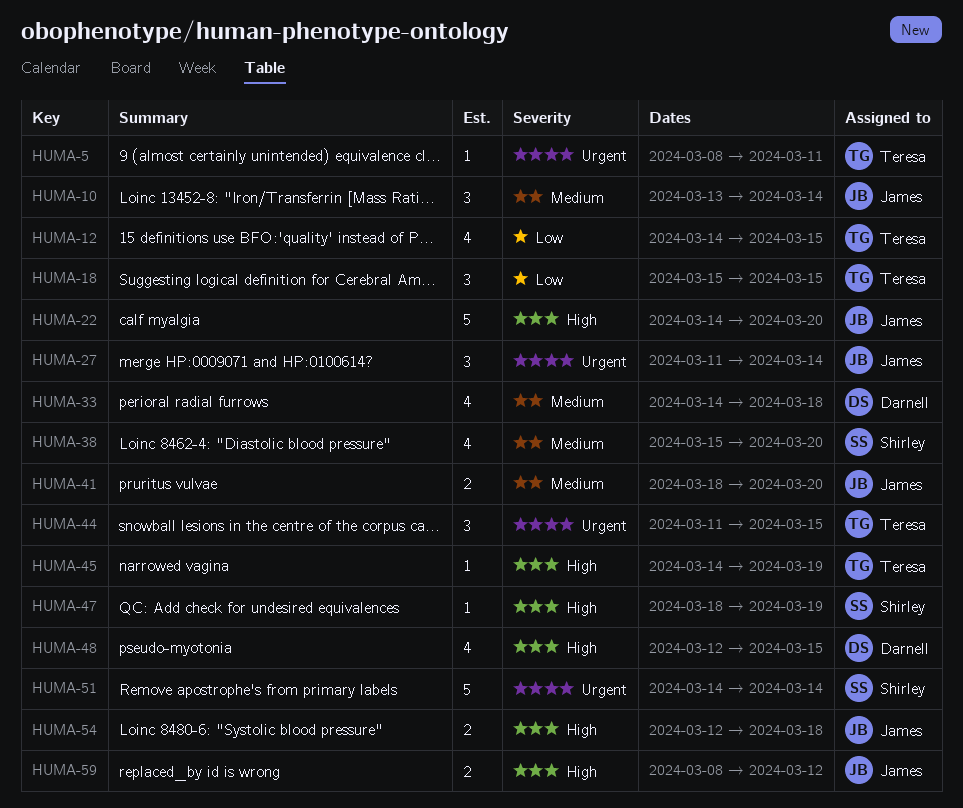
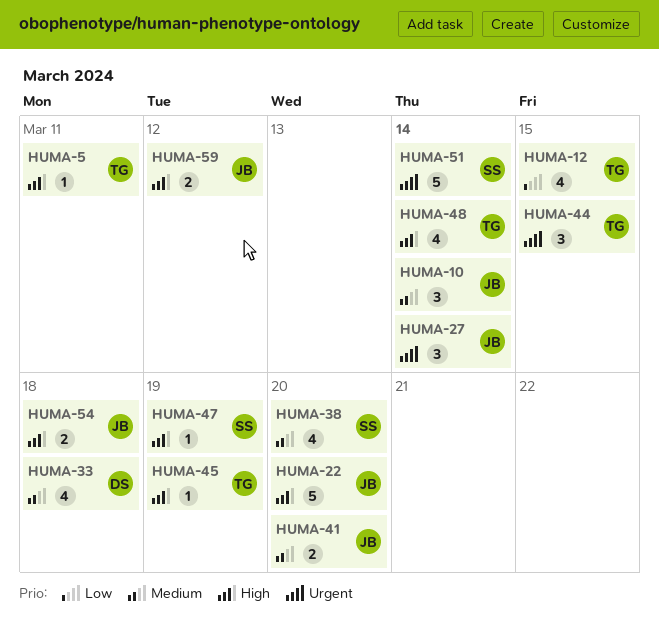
HUMA-5, priority: Urgent -> High
HUMA-18: present -> none
HUMA-48, owner: Darnell -> Teresa
HUMA-48, due: Mar 15 -> Mar 14

